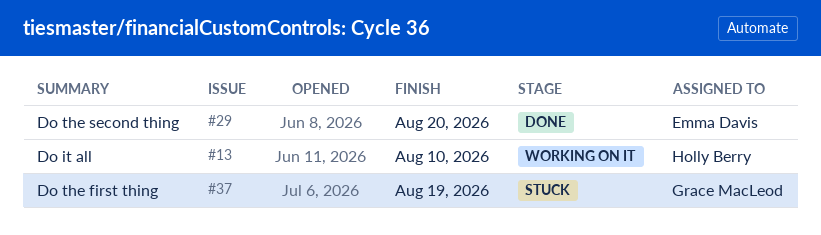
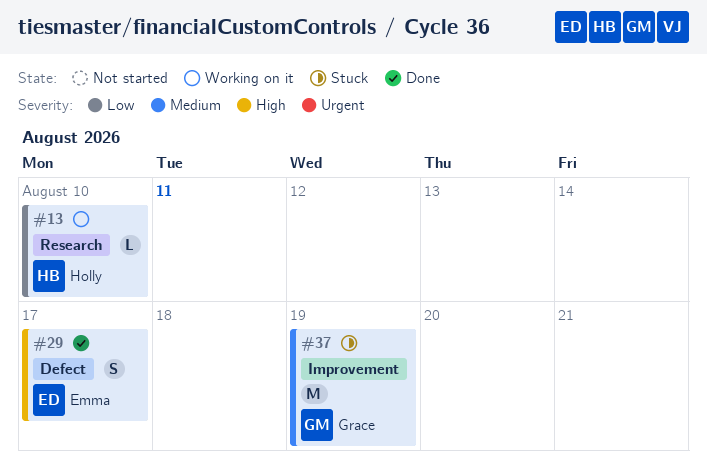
#29, due: Aug 20 -> Aug 17

